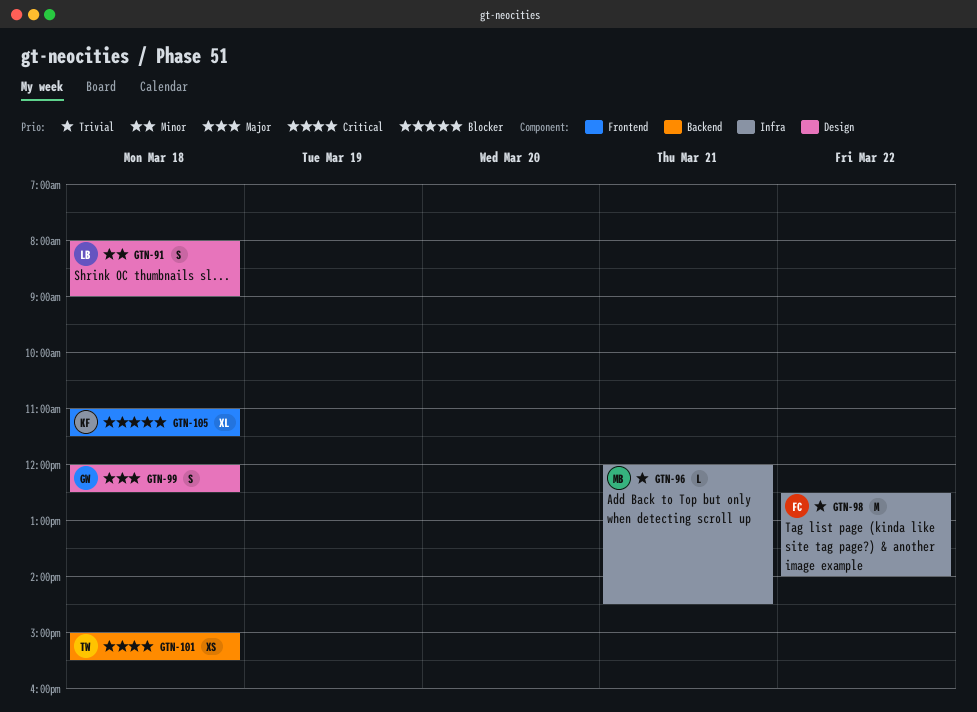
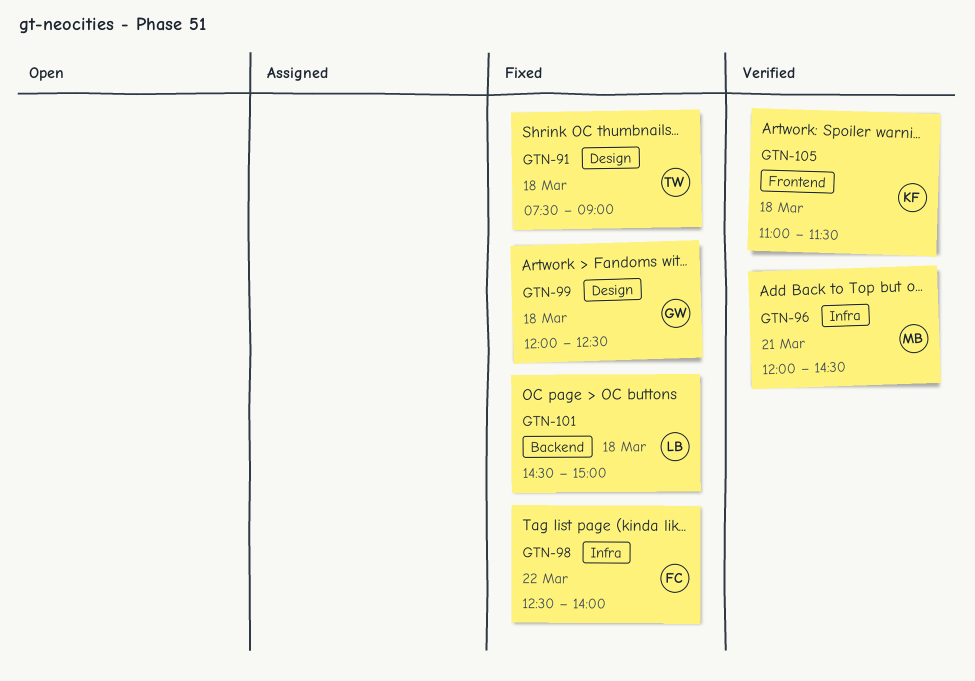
GTN-91, owner: LB -> TW
GTN-91, begins: 08:00 -> 07:30
GTN-101, owner: TW -> LB
GTN-101, begins: 15:00 -> 14:30
GTN-101, ends: 15:30 -> 15:00

